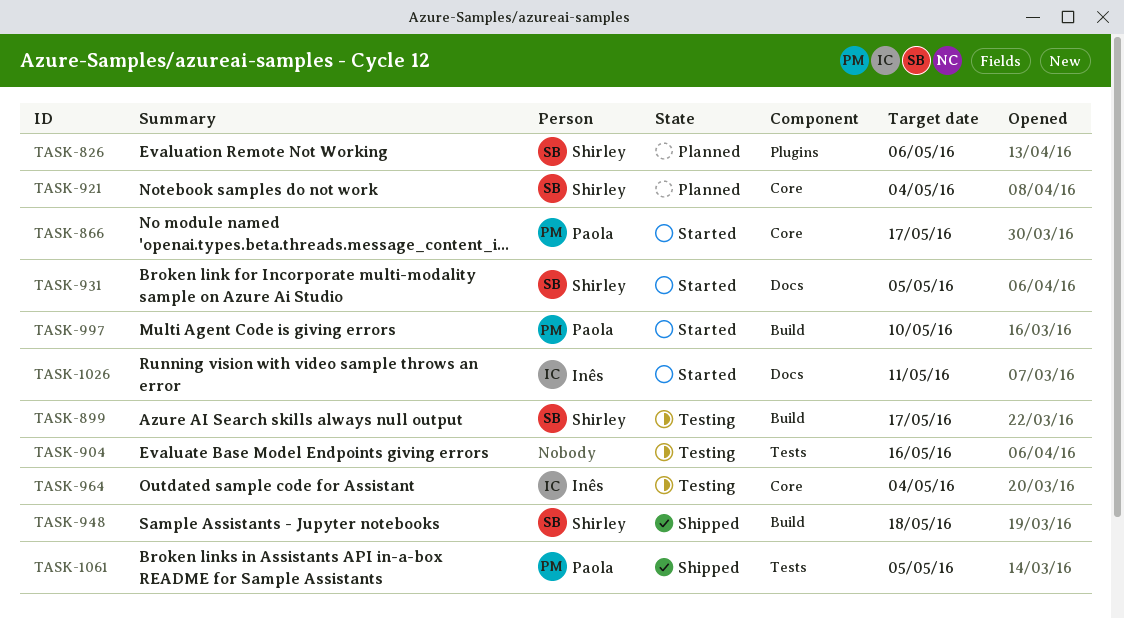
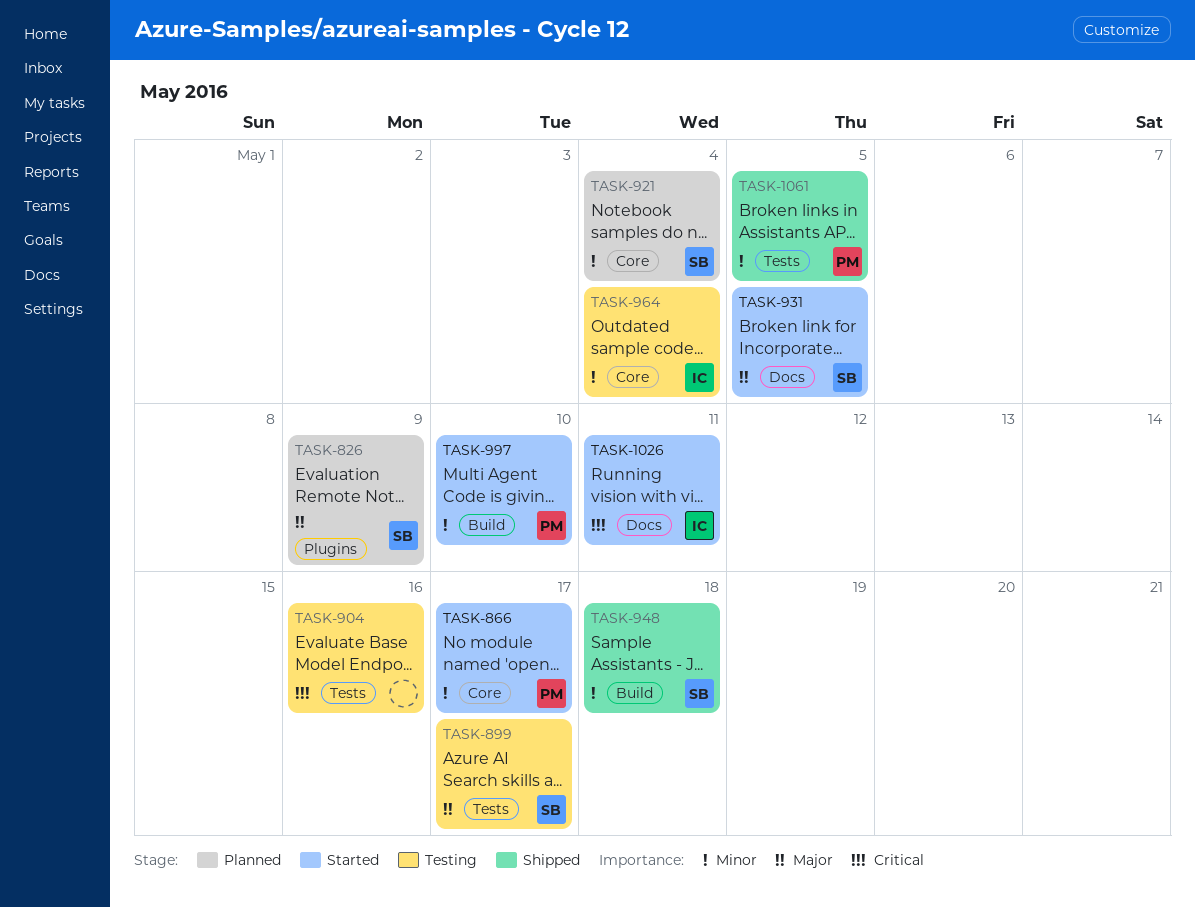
TASK-826, due: May 6 -> May 9
TASK-899, label: Build -> Tests

